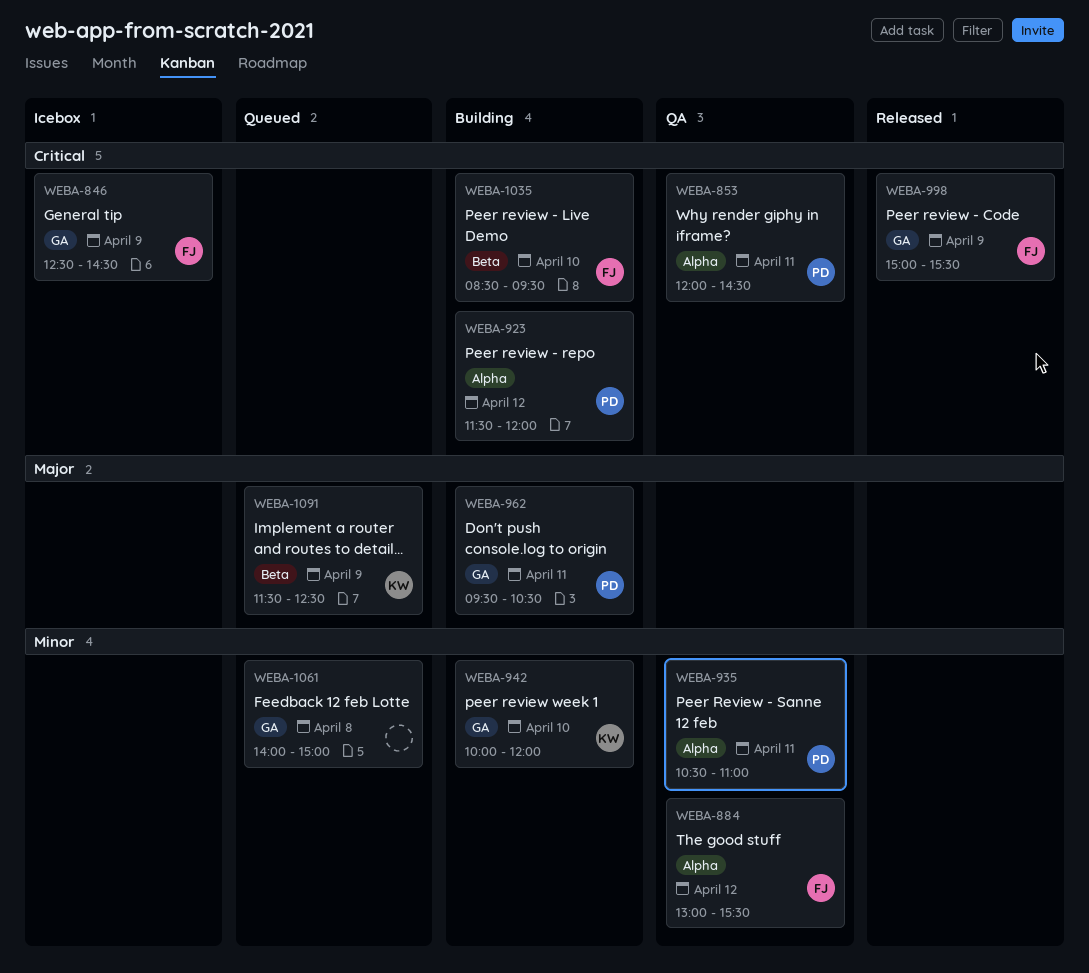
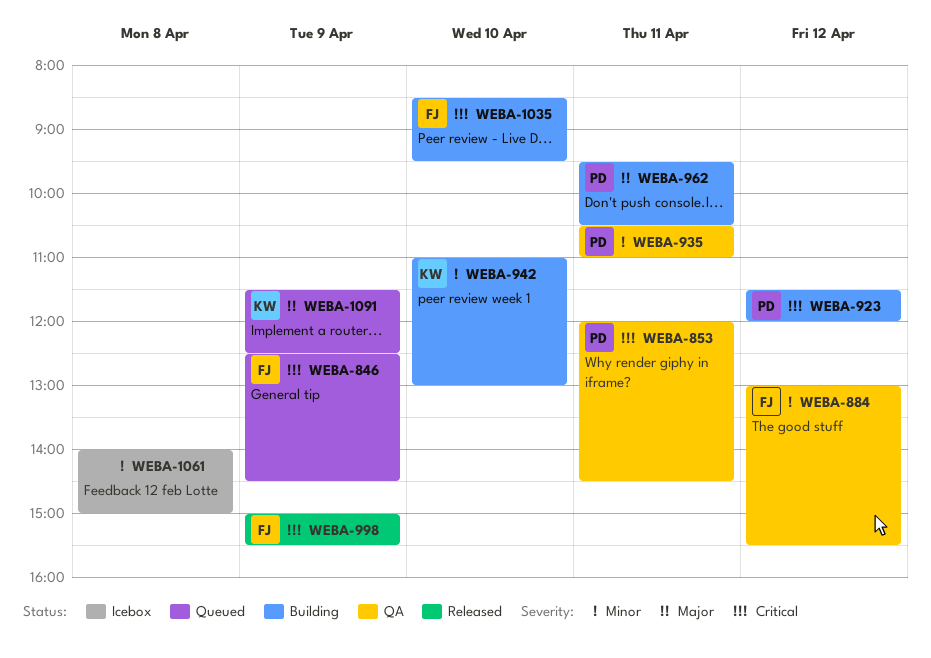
WEBA-846, status: Icebox -> Queued
WEBA-942, begins: 10:00 -> 11:00
WEBA-942, ends: 12:00 -> 13:00
WEBA-1061, status: Queued -> Icebox

